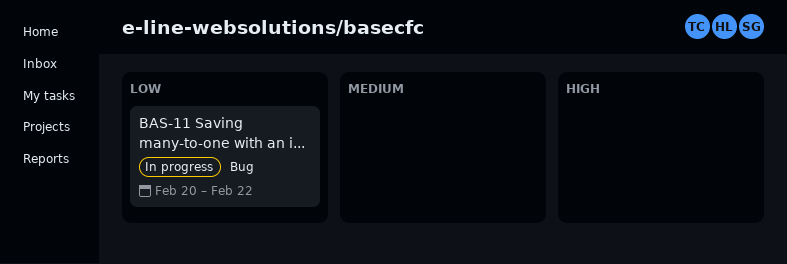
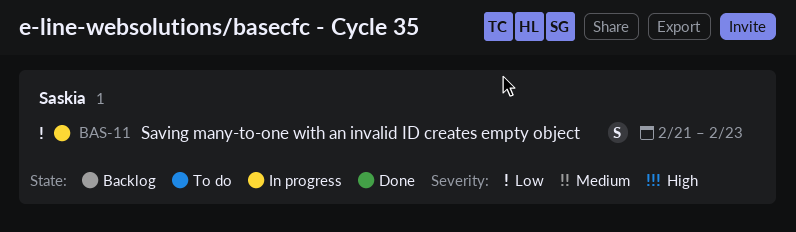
BAS-11, start: Feb 20 -> Feb 21
BAS-11, due: Feb 22 -> Feb 23

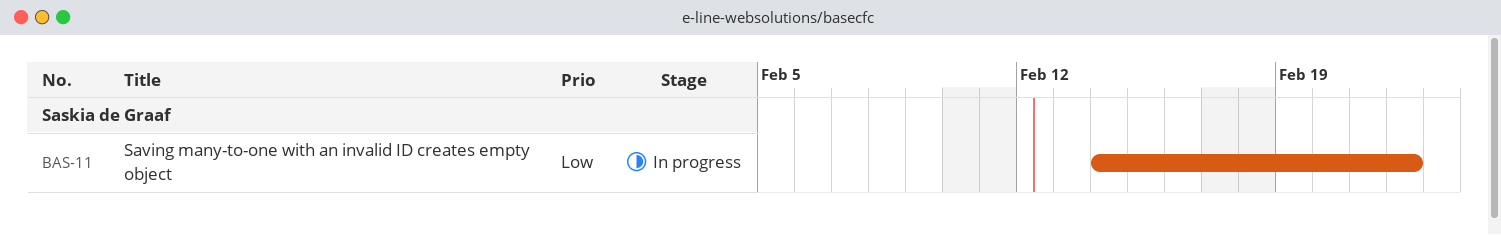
BAS-11, start: Feb 21 -> Feb 14
BAS-11, due: Feb 23 -> Feb 22

